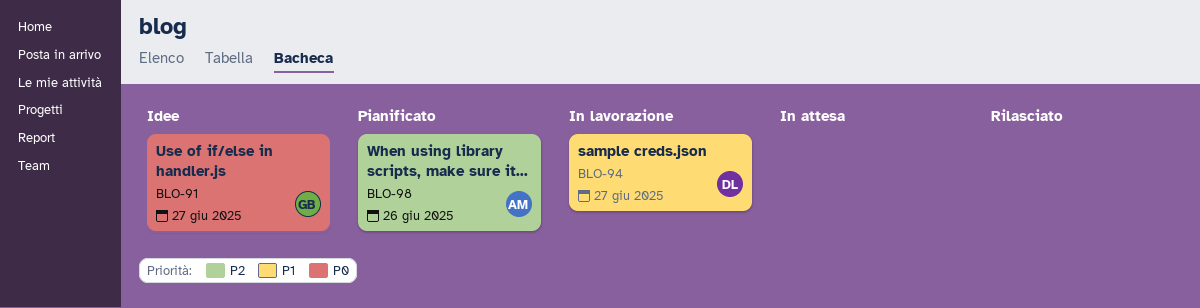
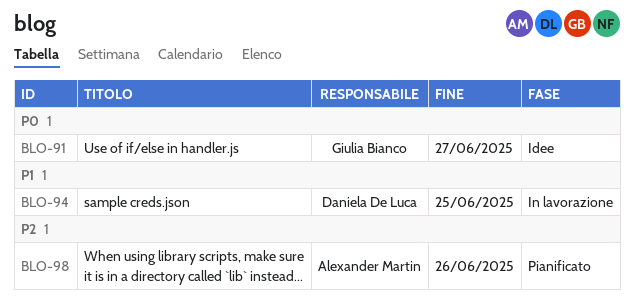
BLO-94, due: Jun 27 -> Jun 25

